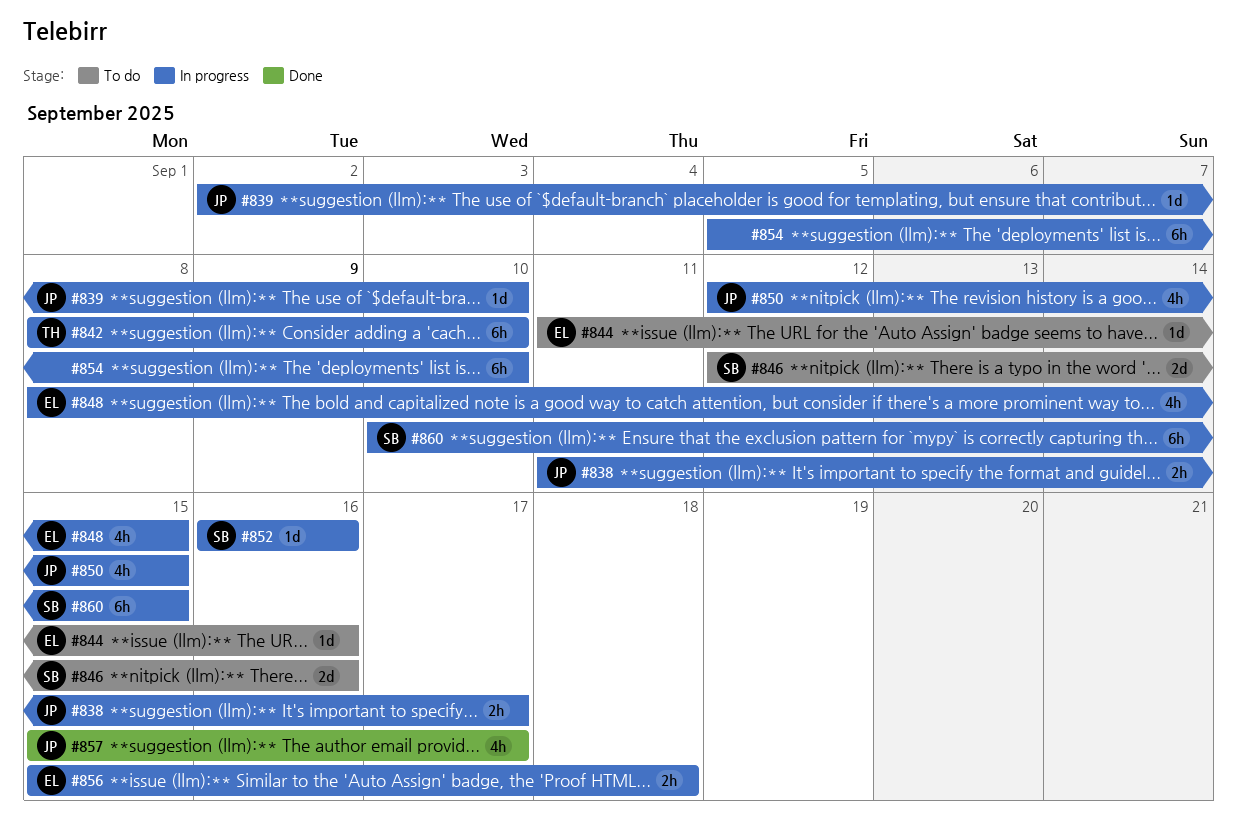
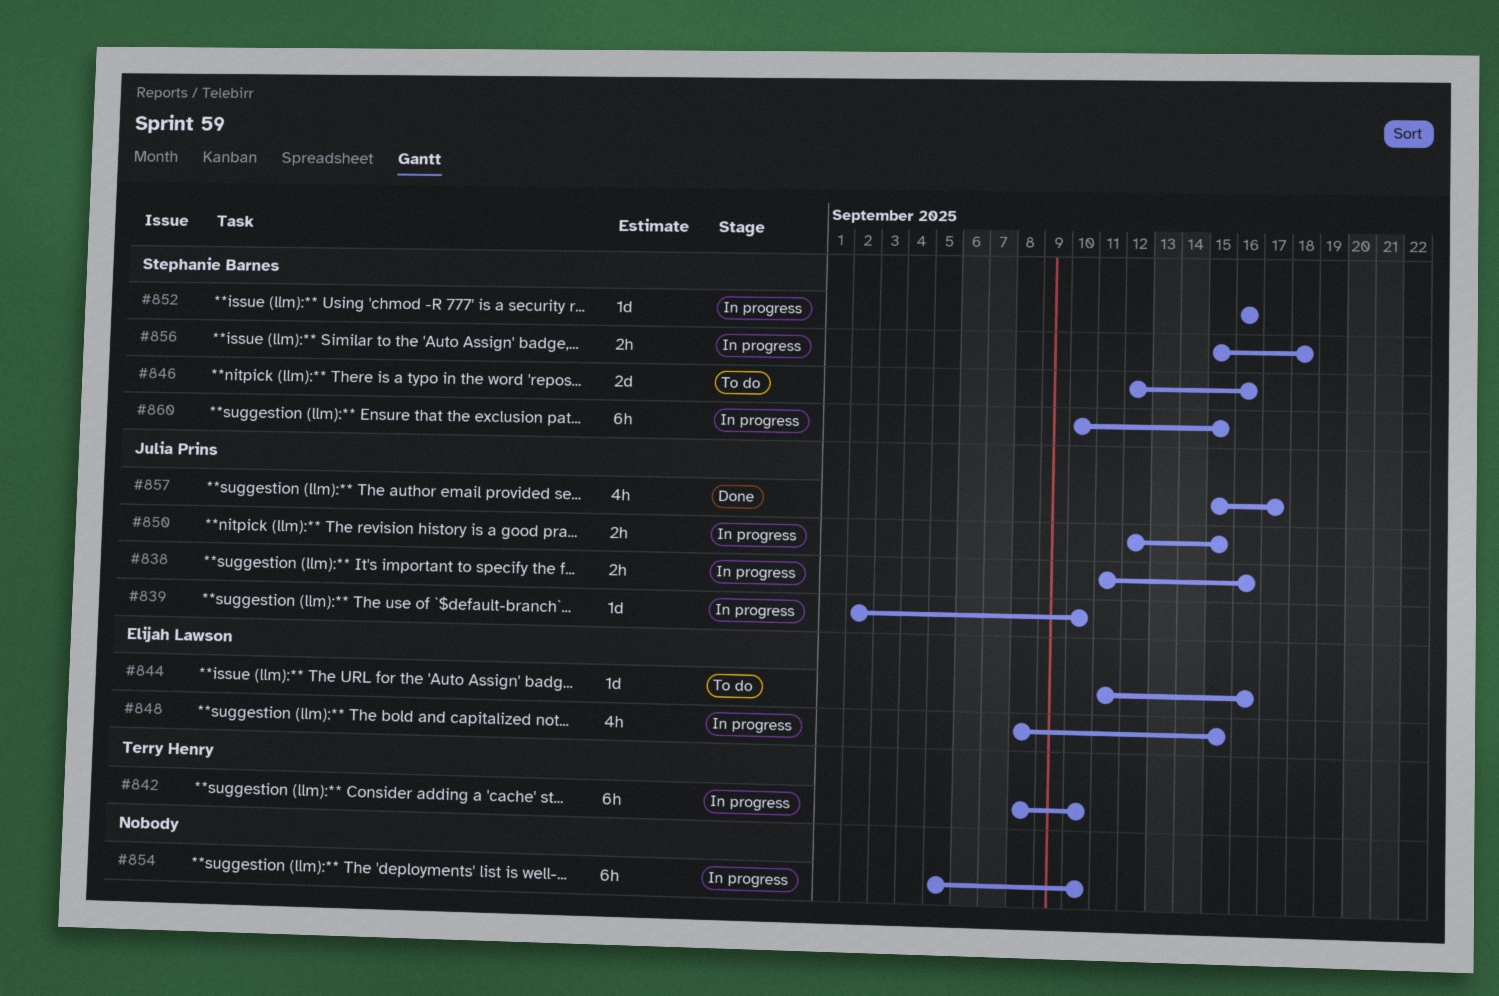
#838, due: Sep 17 -> Sep 16
#850, estimate: 4h -> 2h
#856, owner: Elijah Lawson -> Stephanie Barnes

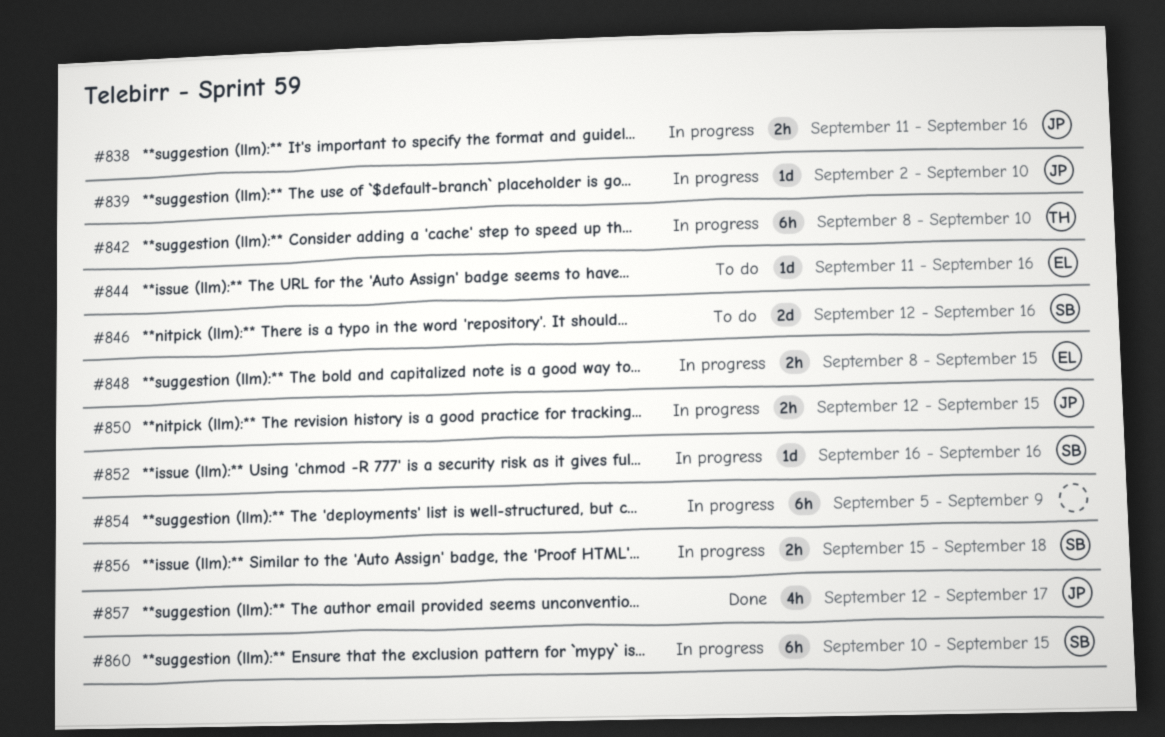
#848, estimate: 4h -> 2h
#854, due: Sep 10 -> Sep 9
#857, start: Sep 15 -> Sep 12

